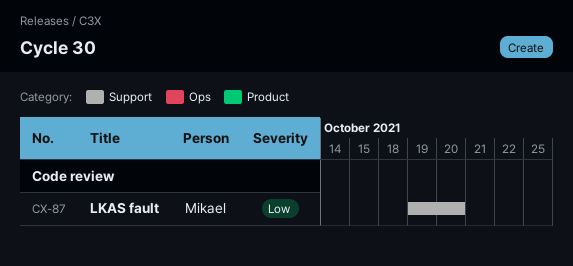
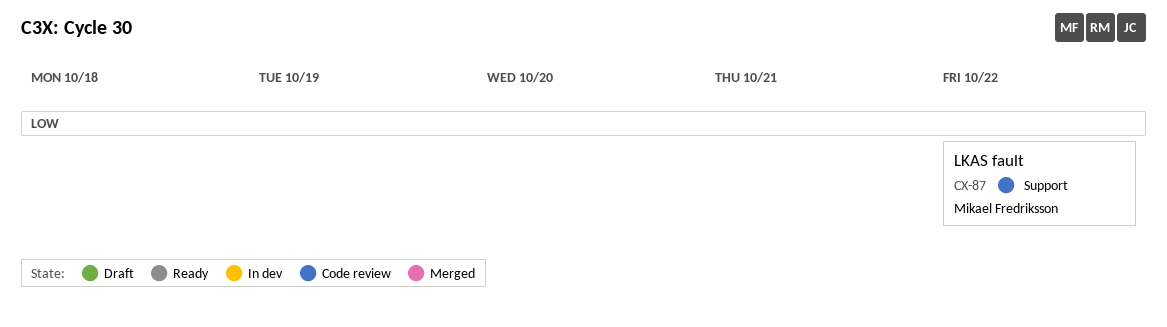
CX-87, due: Oct 20 -> Oct 22

